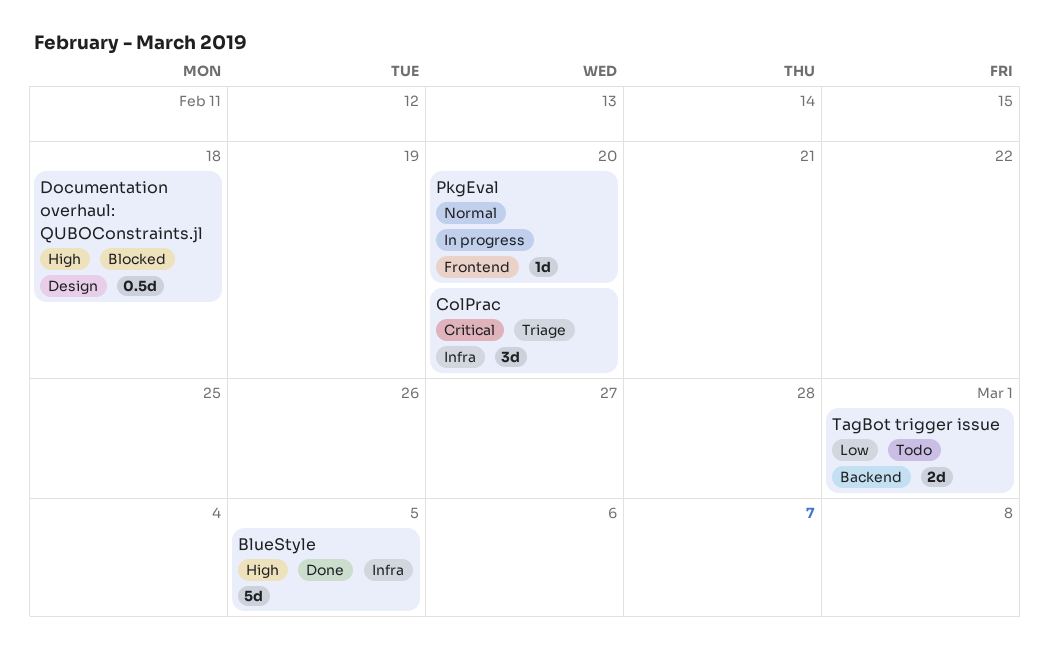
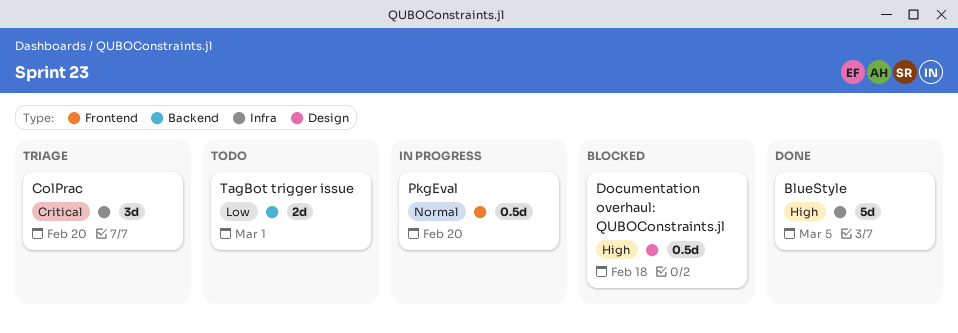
PkgEval, estimate: 1d -> 0.5d

